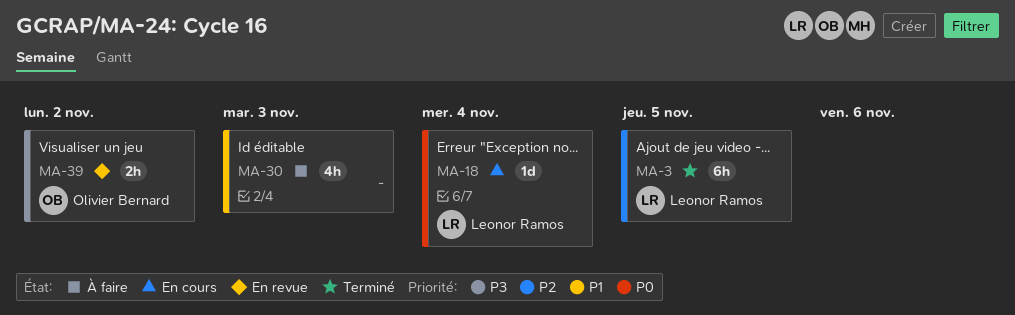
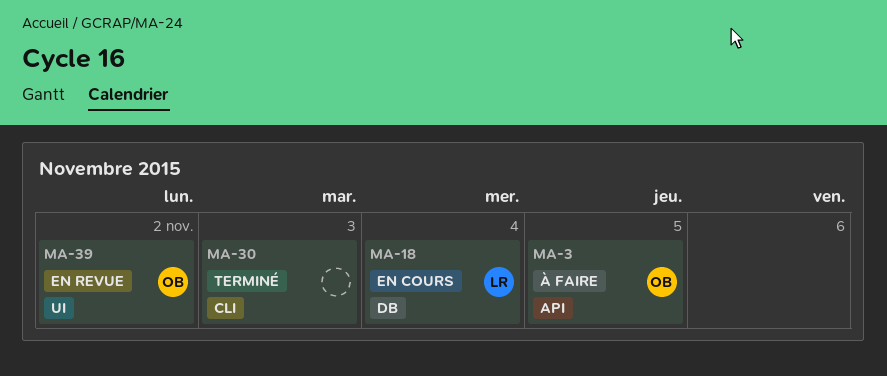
MA-3, status: Terminé -> À faire
MA-3, owner: Leonor Ramos -> Olivier Bernard
MA-30, status: À faire -> Terminé

